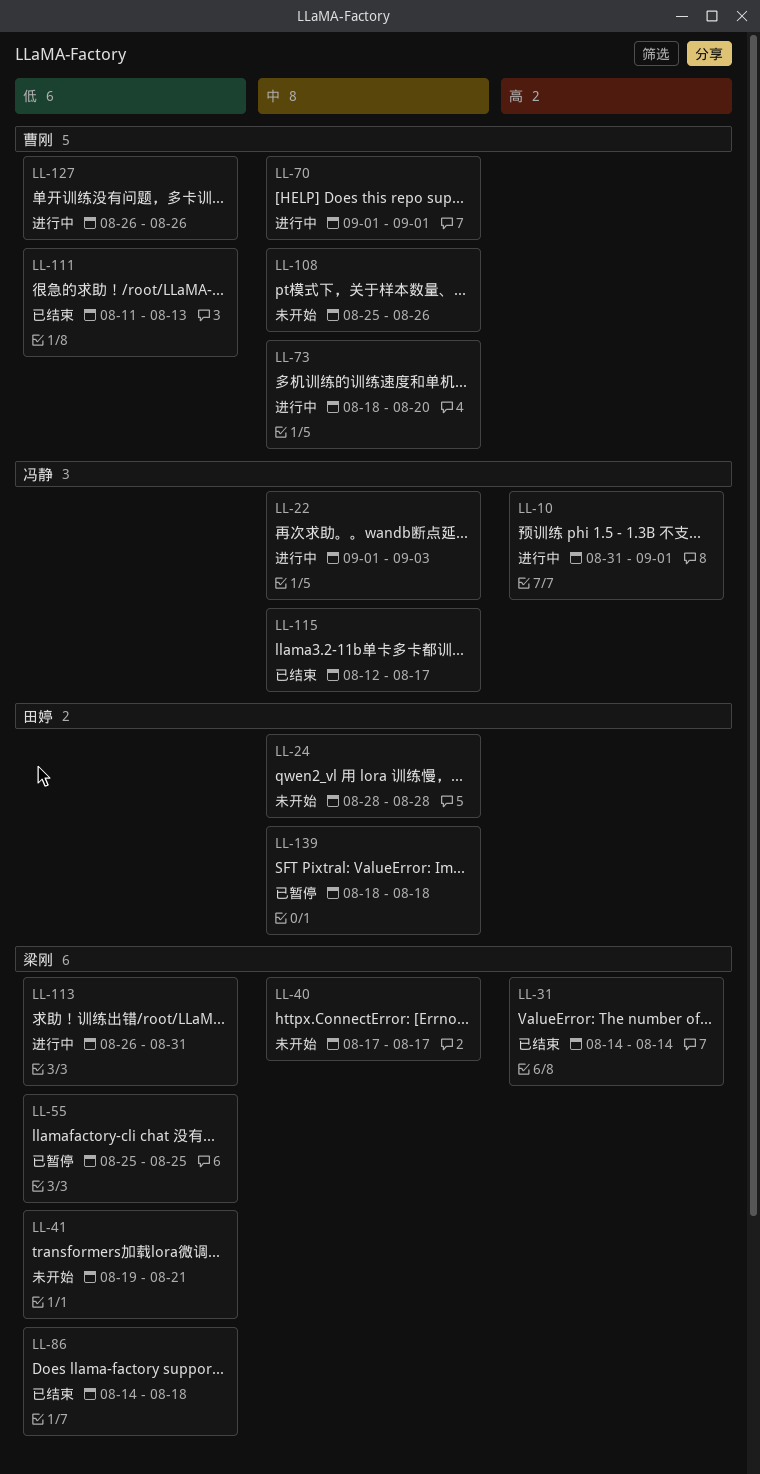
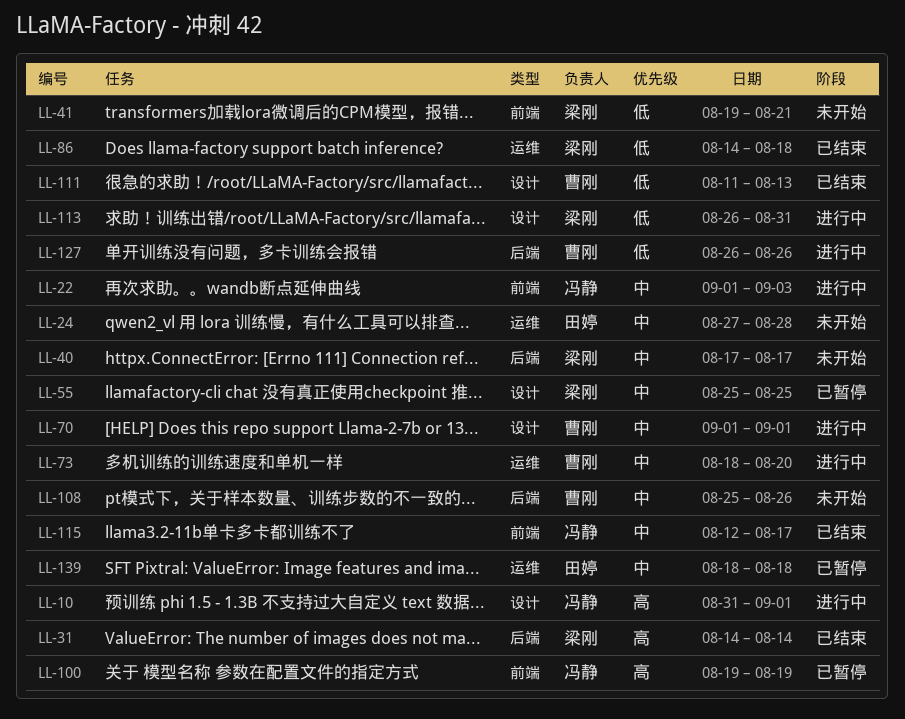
LL-24, start: Aug 28 -> Aug 27
LL-55, priority: 低 -> 中
LL-100: none -> present

